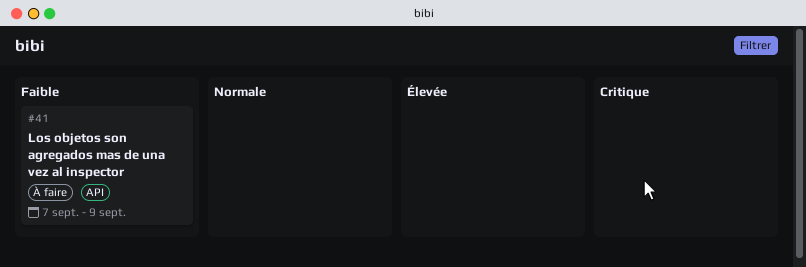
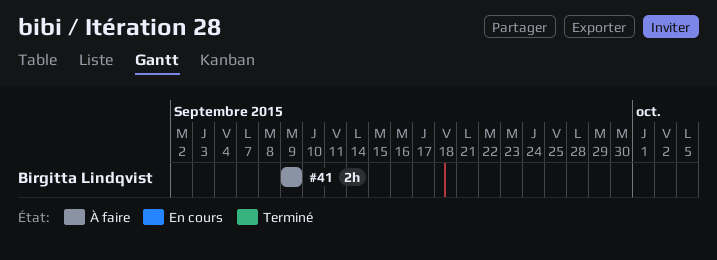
#41, start: Sep 7 -> Sep 9

